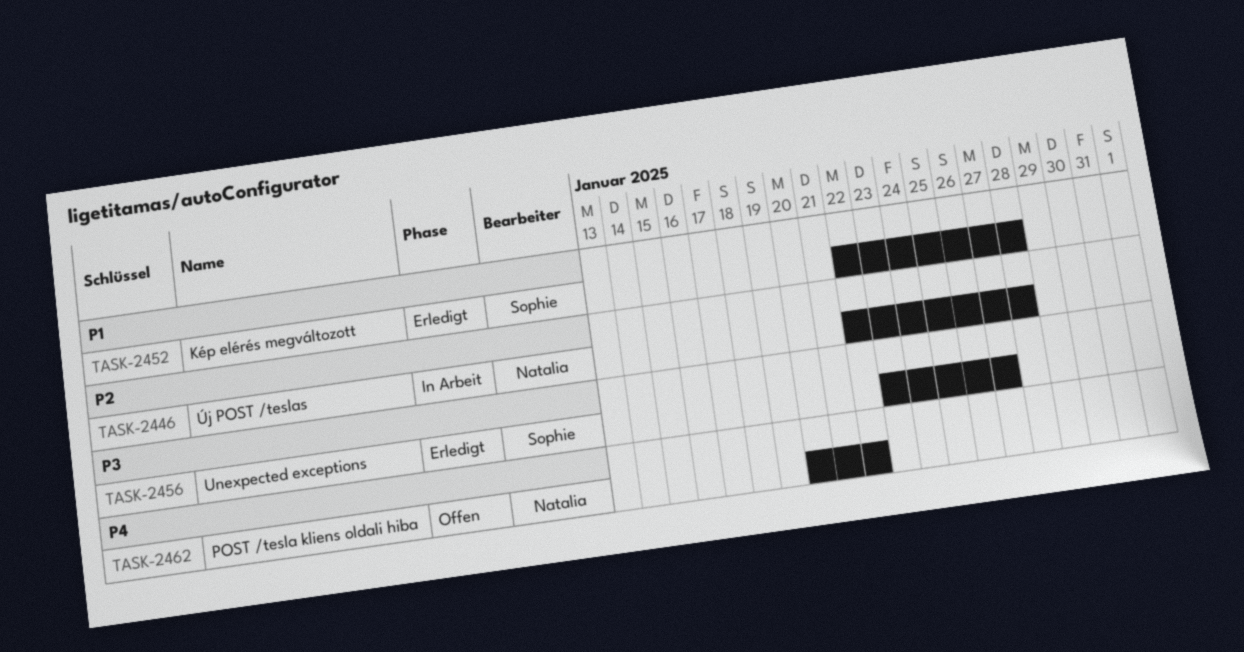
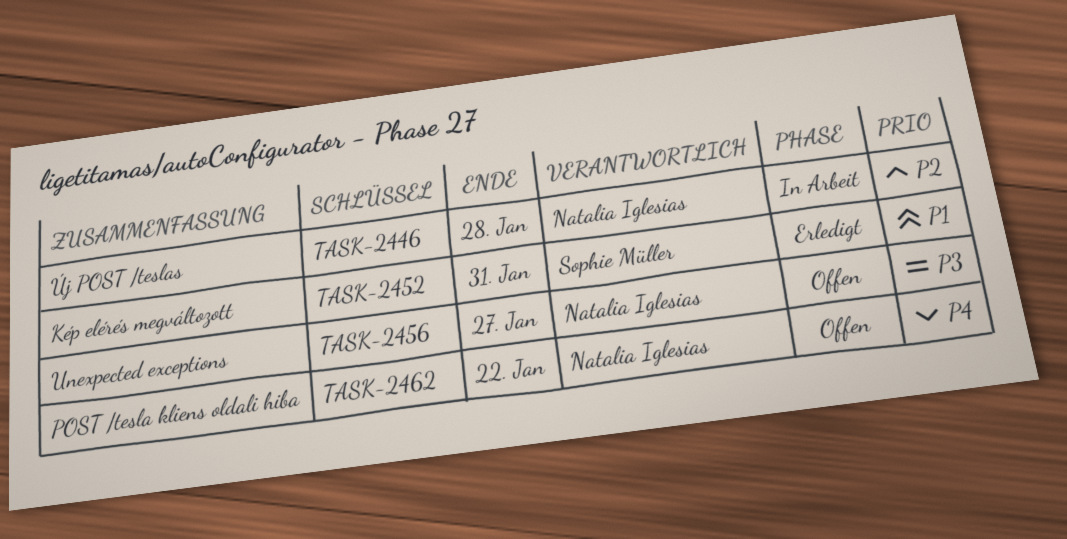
TASK-2452, due: Jan 28 -> Jan 31
TASK-2456, status: Erledigt -> Offen
TASK-2456, owner: Sophie Müller -> Natalia Iglesias

